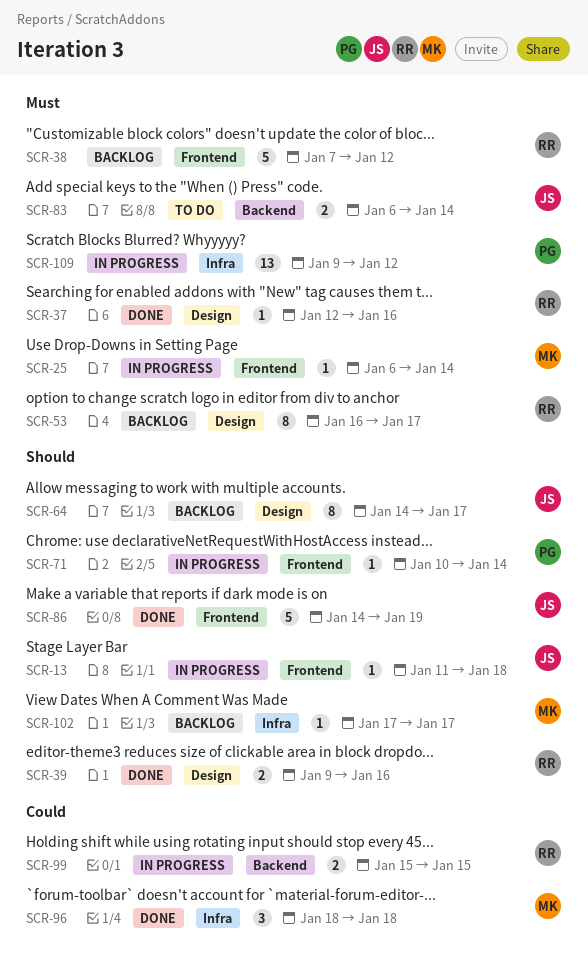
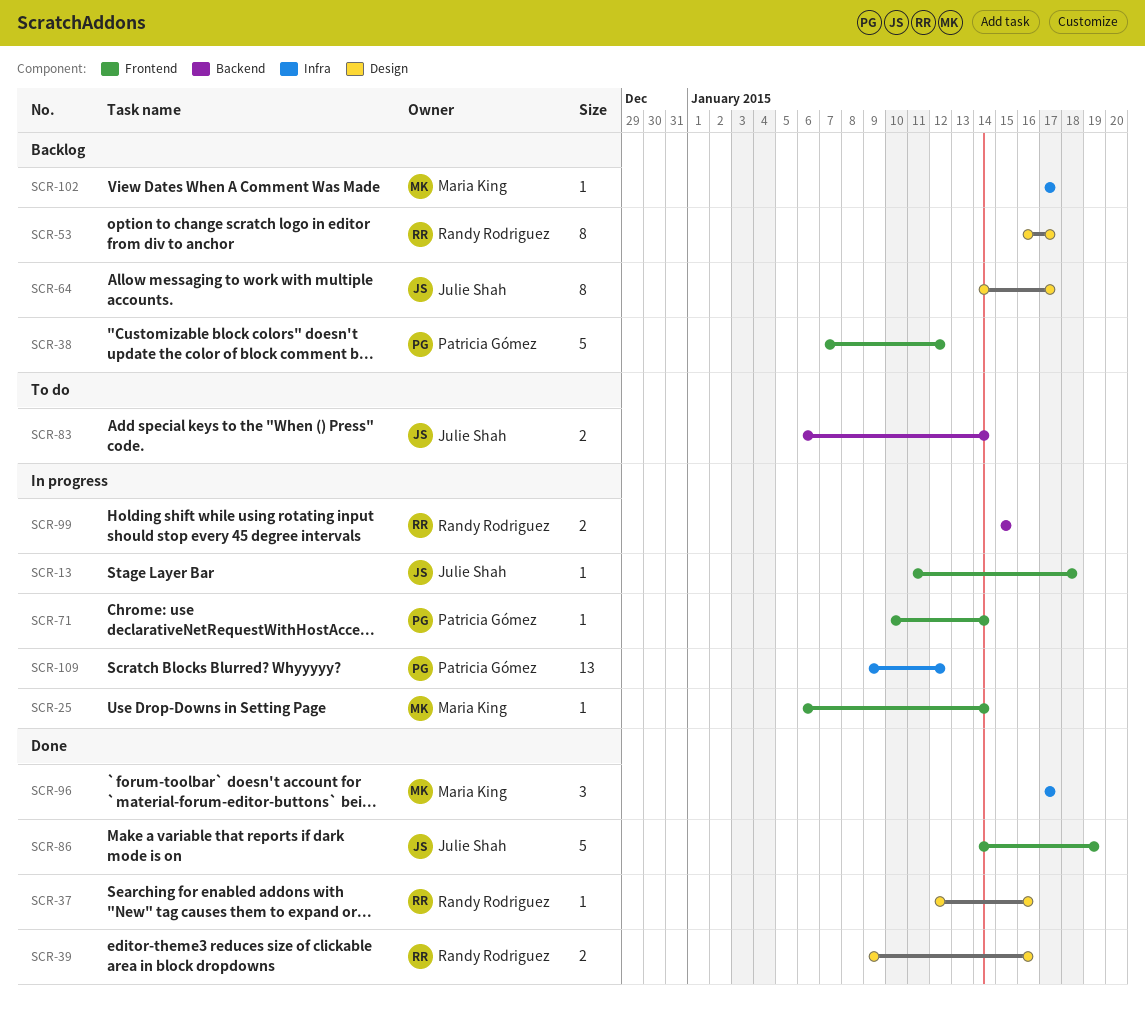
SCR-38, owner: Randy Rodriguez -> Patricia Gómez
SCR-96, start: Jan 18 -> Jan 17
SCR-96, due: Jan 18 -> Jan 17

